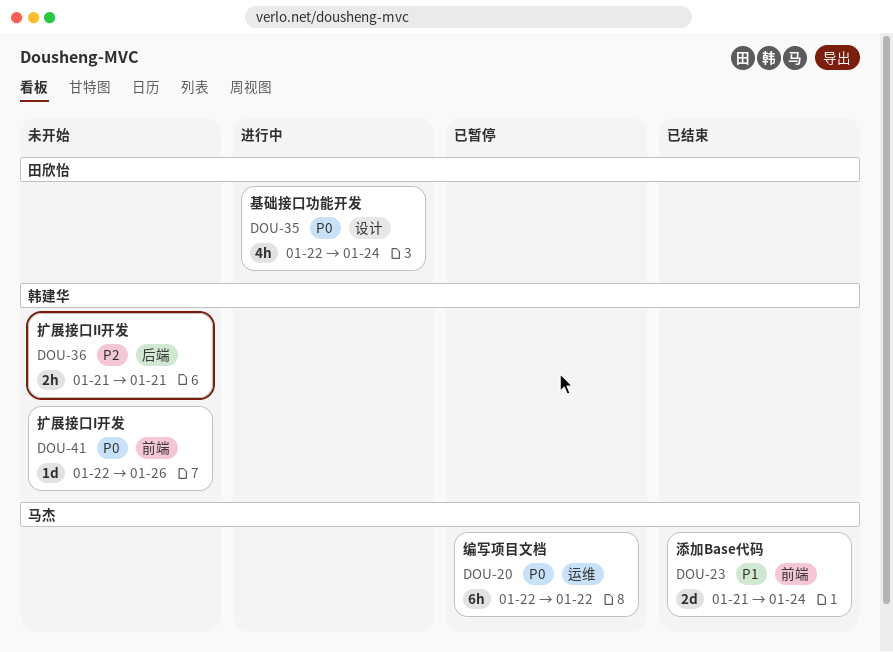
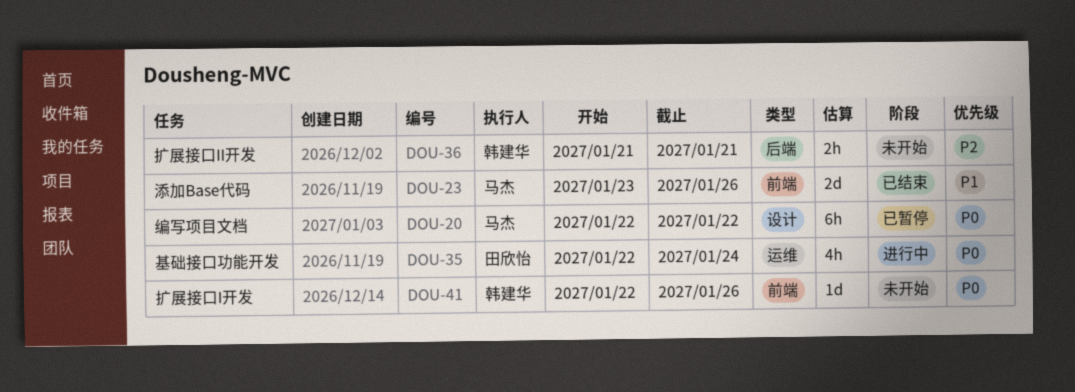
DOU-20, label: 运维 -> 设计
DOU-23, start: Jan 21 -> Jan 23
DOU-23, due: Jan 24 -> Jan 26
DOU-35, label: 设计 -> 运维

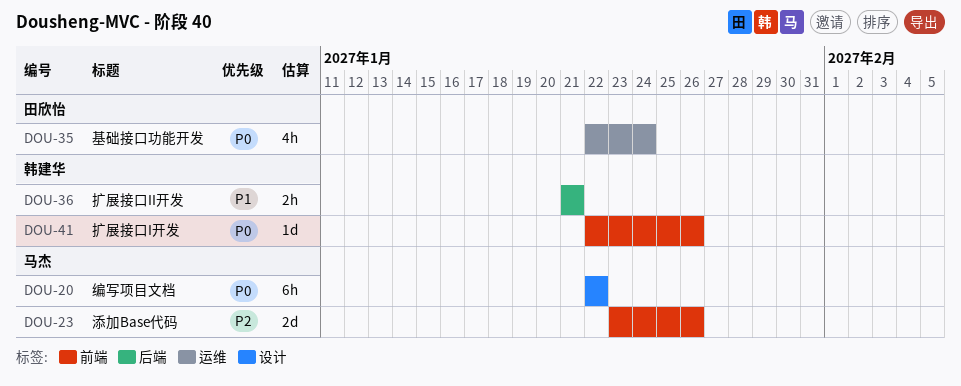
DOU-23, priority: P1 -> P2
DOU-36, priority: P2 -> P1

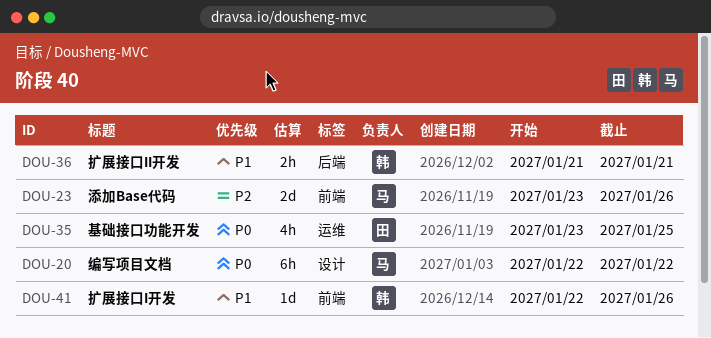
DOU-35, start: Jan 22 -> Jan 23
DOU-35, due: Jan 24 -> Jan 25
DOU-41, priority: P0 -> P1

